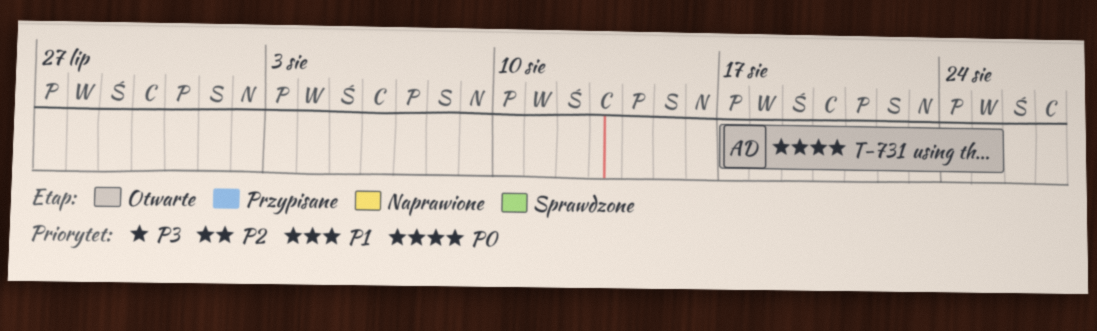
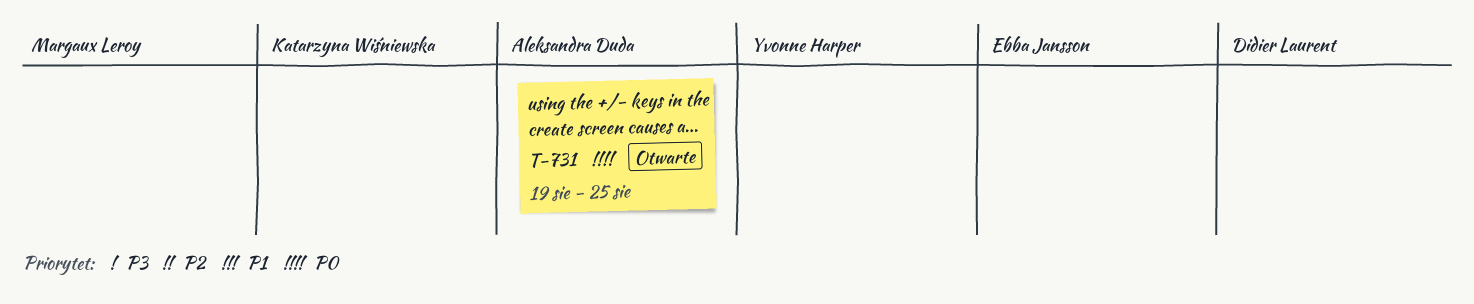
T-731, start: Aug 17 -> Aug 19

